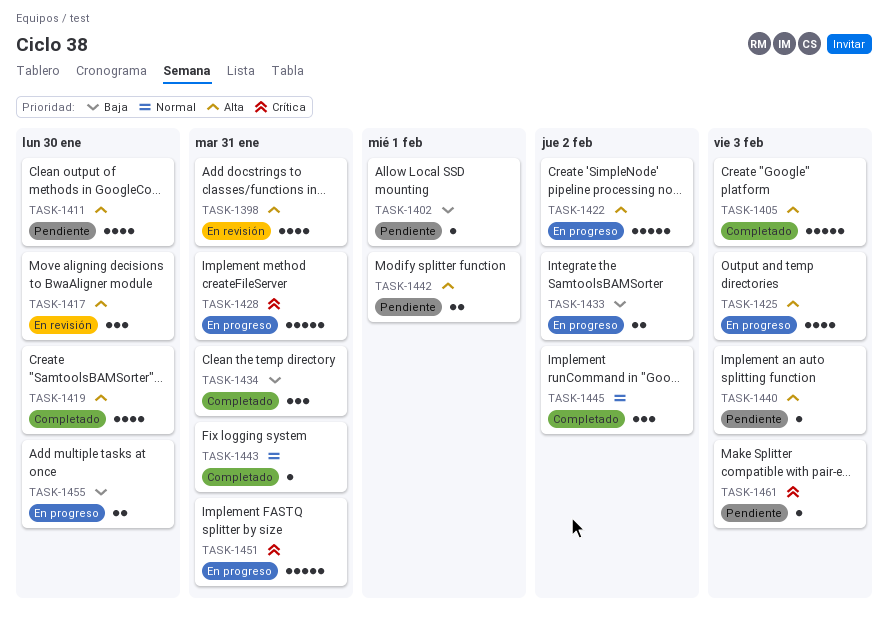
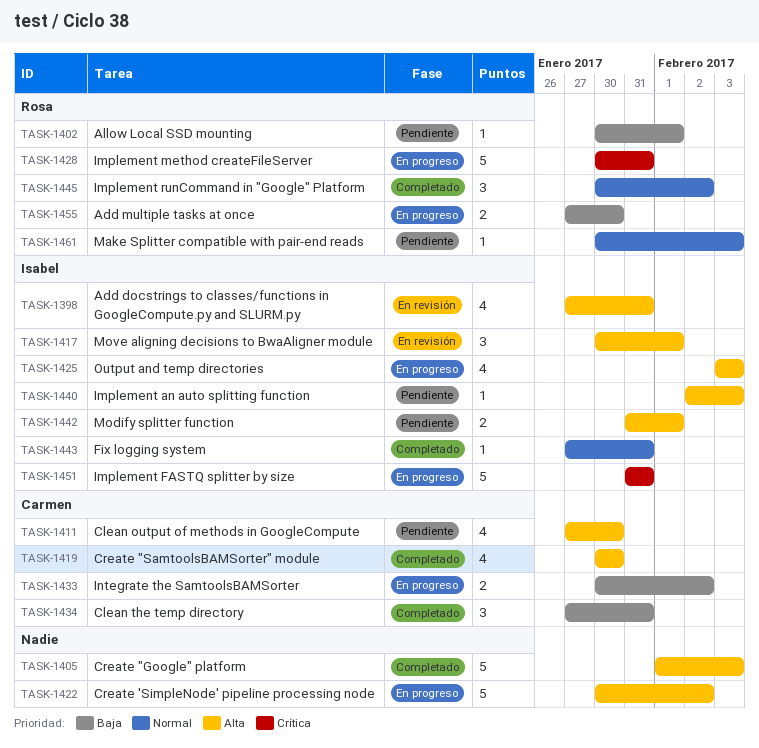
TASK-1417, due: Jan 30 -> Feb 1
TASK-1461, priority: Crítica -> Normal

